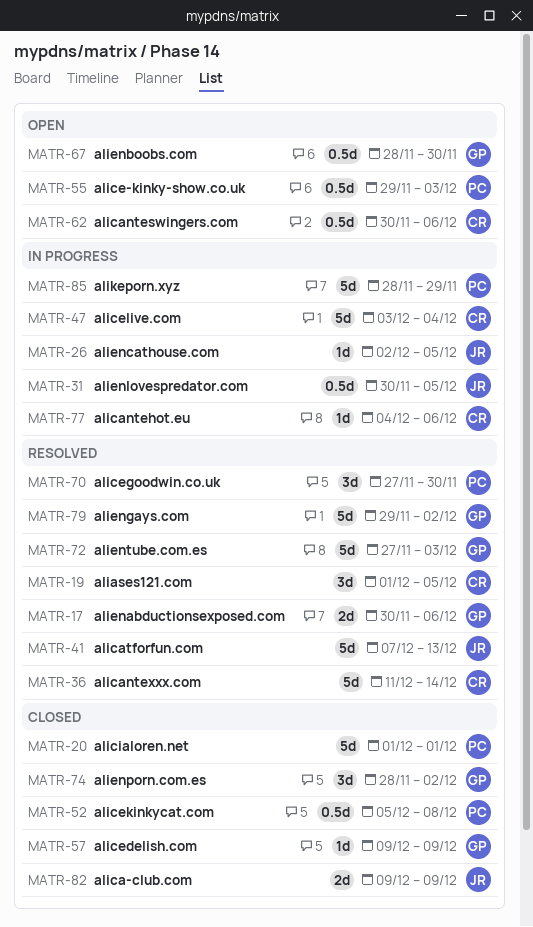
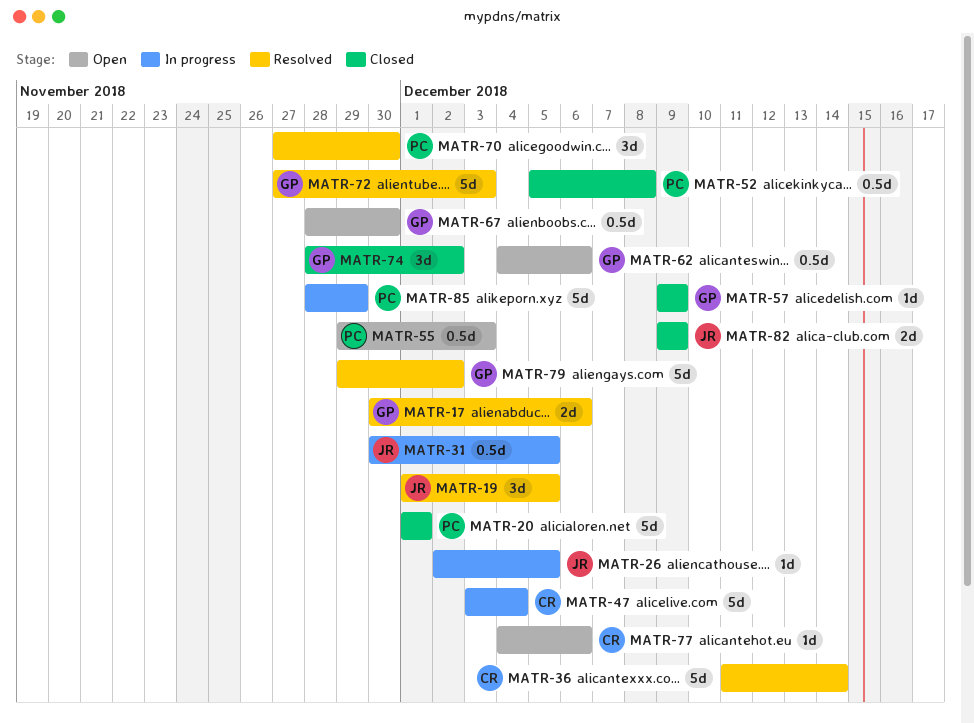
MATR-19, owner: CR -> JR
MATR-41: present -> none
MATR-62, owner: CR -> GP
MATR-62, start: Nov 30 -> Dec 4
MATR-77, status: In progress -> Open

